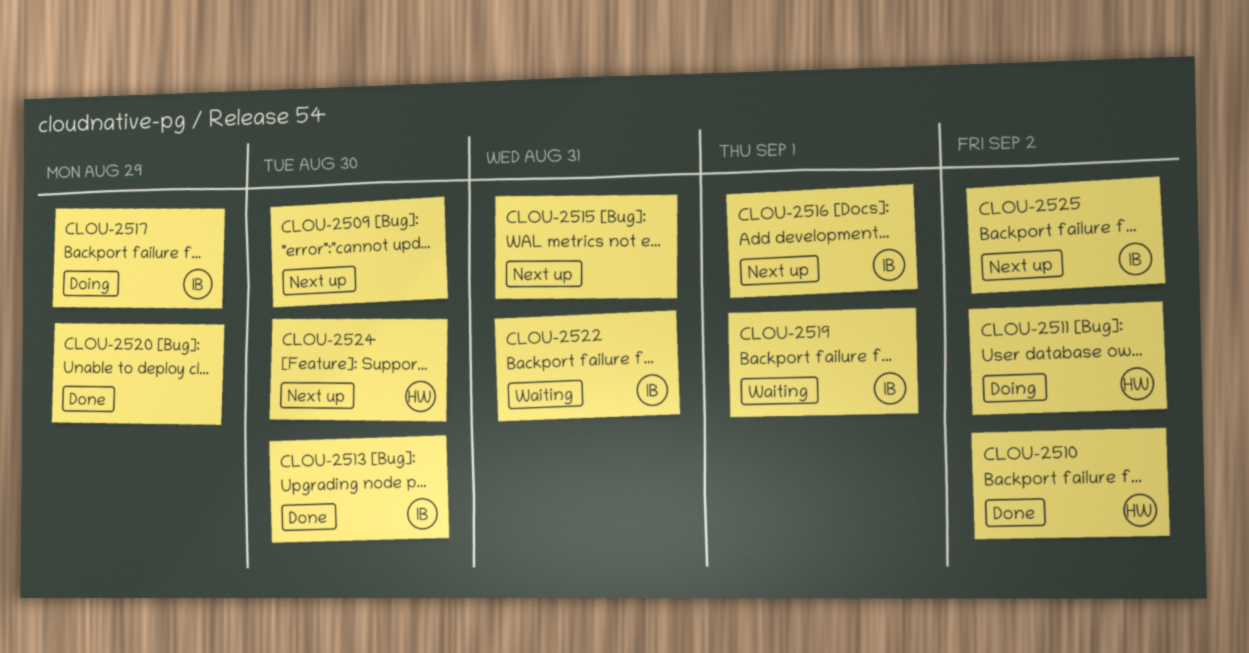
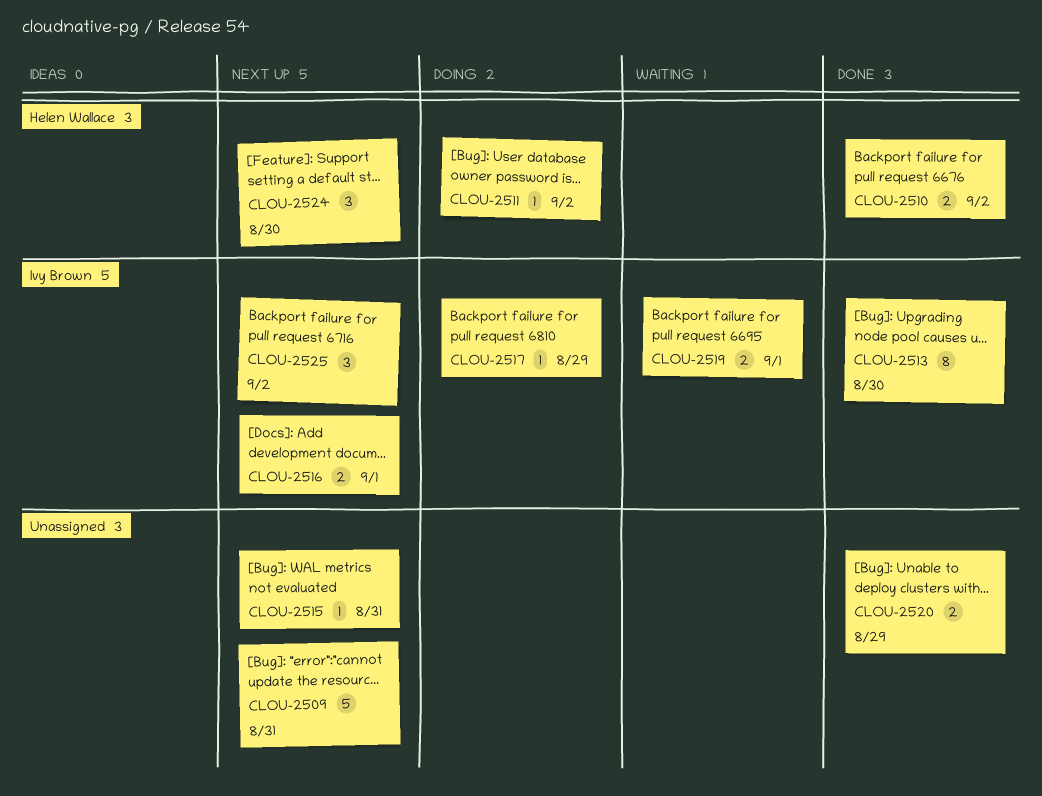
CLOU-2509, due: Aug 30 -> Aug 31
CLOU-2522: present -> none

